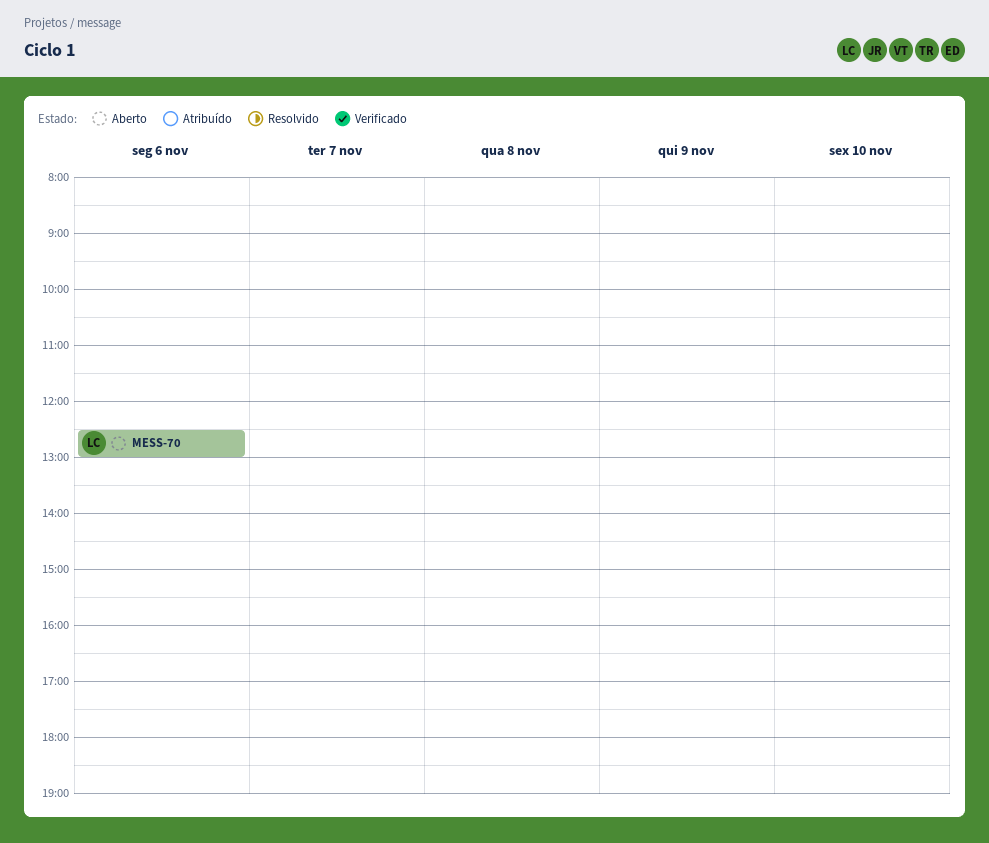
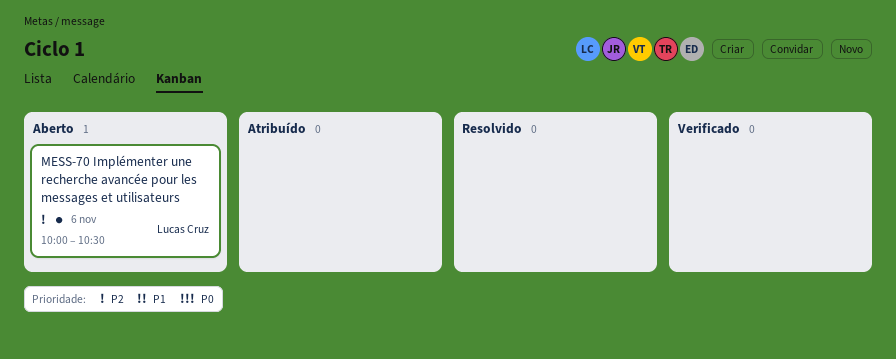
MESS-70, begins: 12:30 -> 10:00
MESS-70, ends: 13:00 -> 10:30

